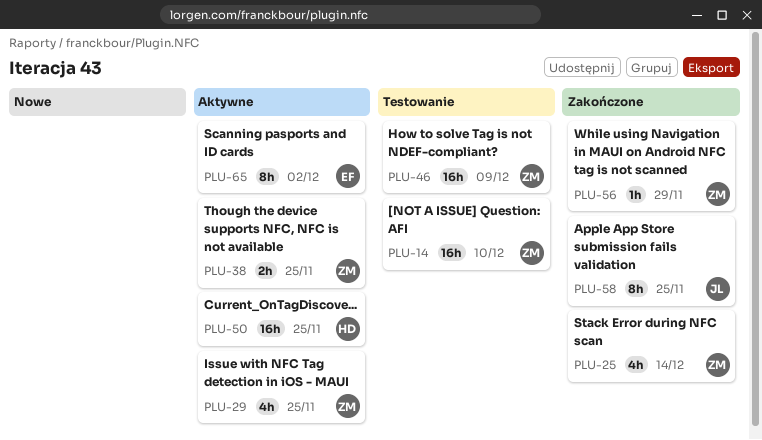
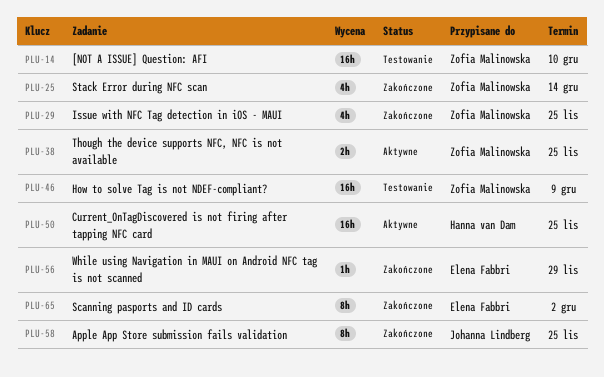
PLU-29, status: Aktywne -> Zakończone
PLU-56, owner: Zofia Malinowska -> Elena Fabbri
PLU-65, status: Aktywne -> Zakończone

